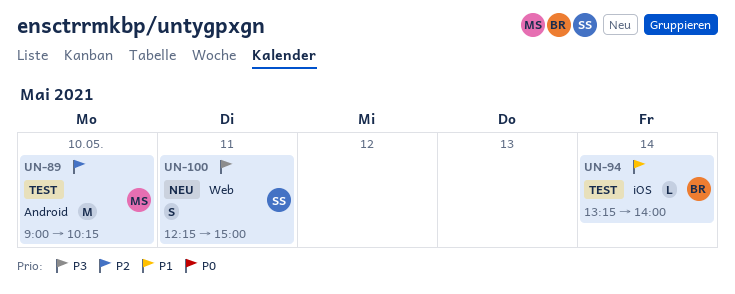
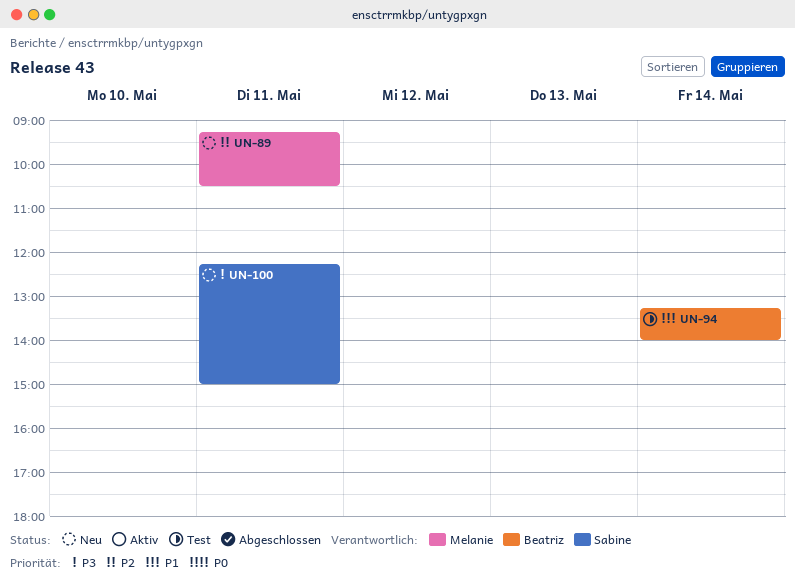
UN-89, status: Test -> Neu
UN-89, day: May 10 -> May 11
UN-89, begins: 09:00 -> 09:15
UN-89, ends: 10:15 -> 10:30

